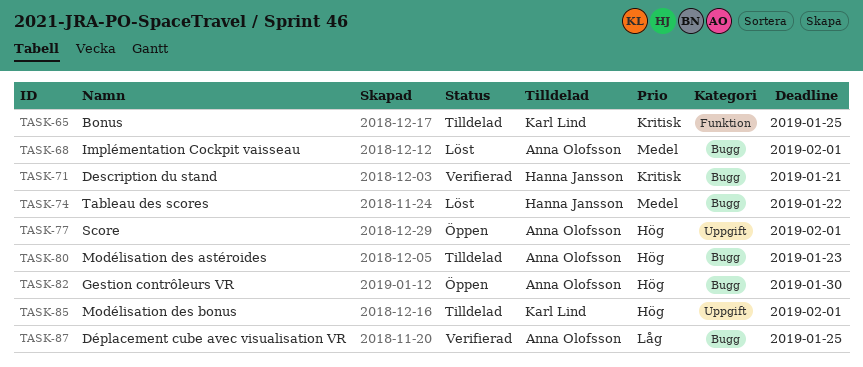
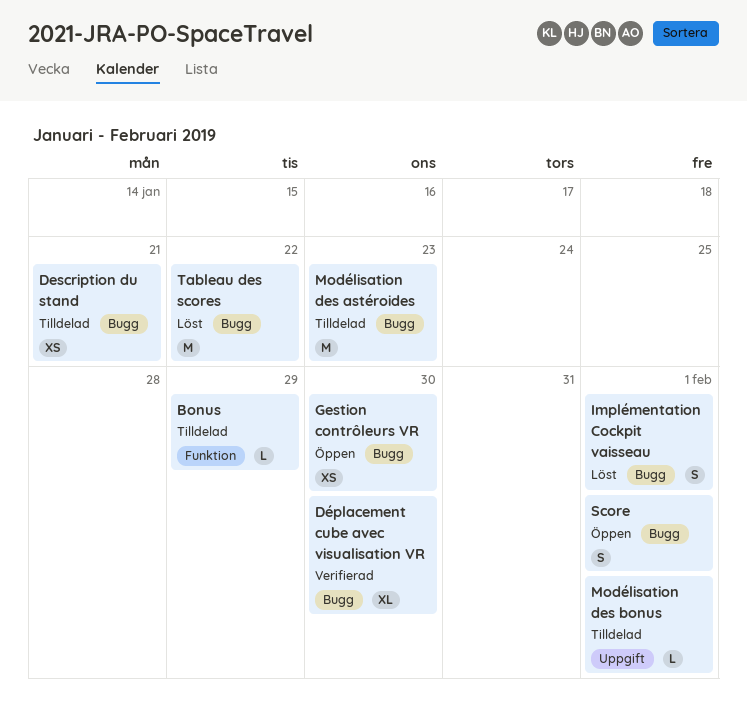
Bonus, due: Jan 25 -> Jan 29
Description du stand, status: Verifierad -> Tilldelad
Déplacement cube avec visualisation VR, due: Jan 25 -> Jan 30
Score, label: Uppgift -> Bugg

